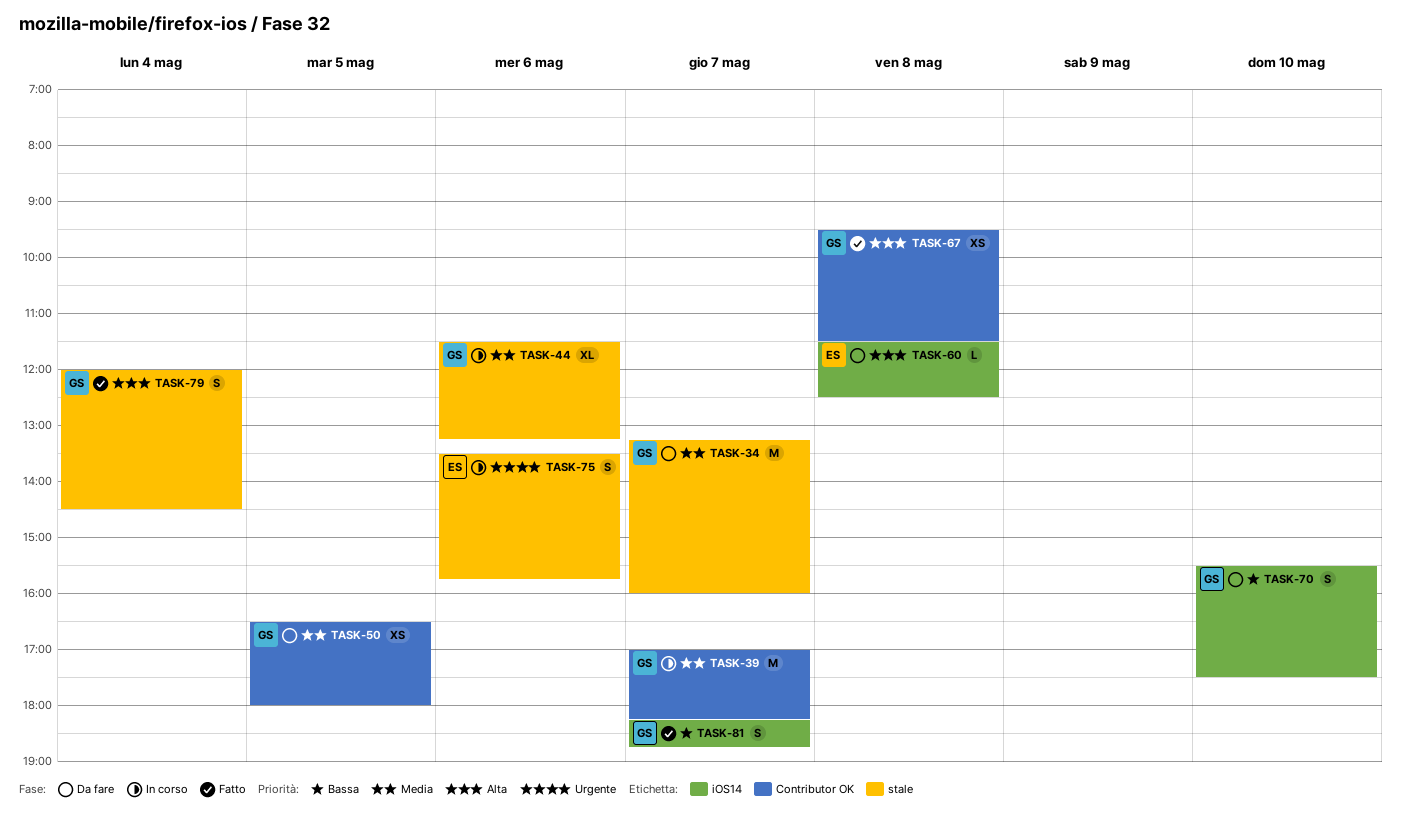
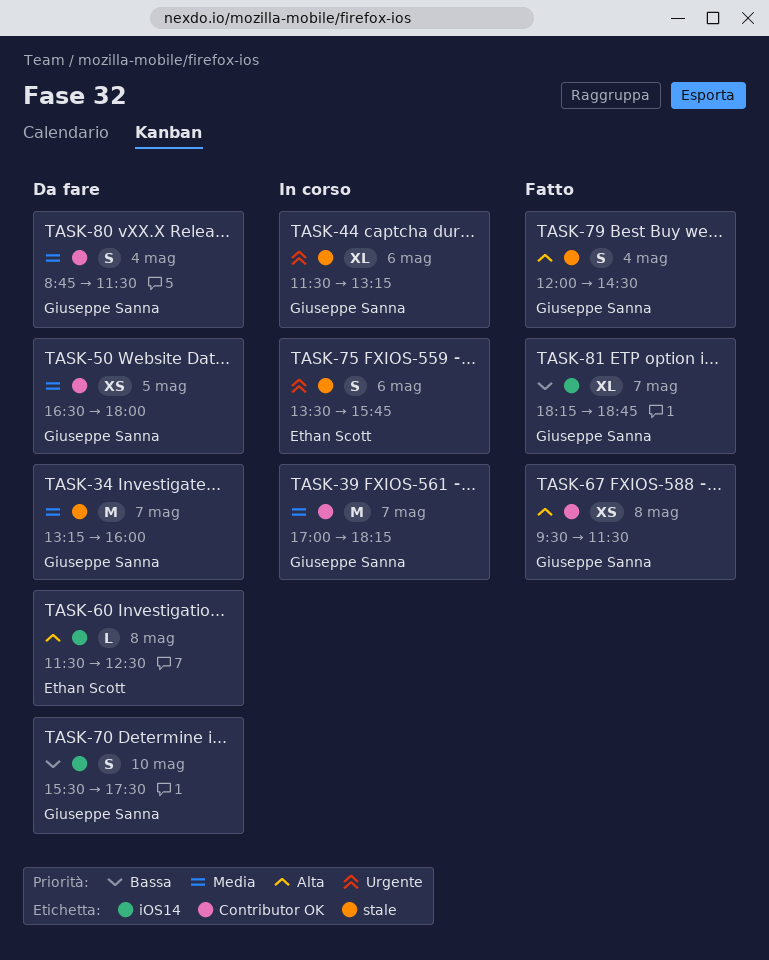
TASK-44, priority: Media -> Urgente
TASK-80: none -> present
TASK-81, estimate: S -> XL

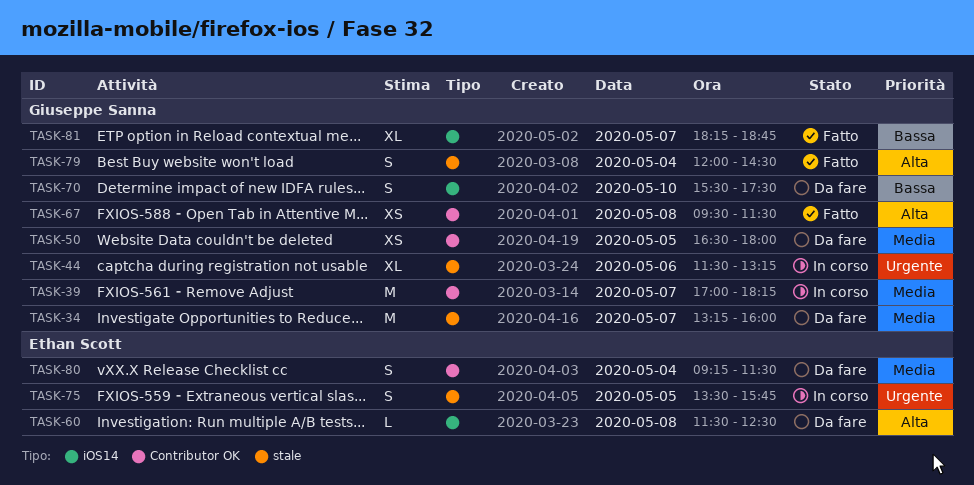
TASK-75, day: May 6 -> May 5
TASK-80, owner: Giuseppe Sanna -> Ethan Scott
TASK-80, begins: 08:45 -> 09:15

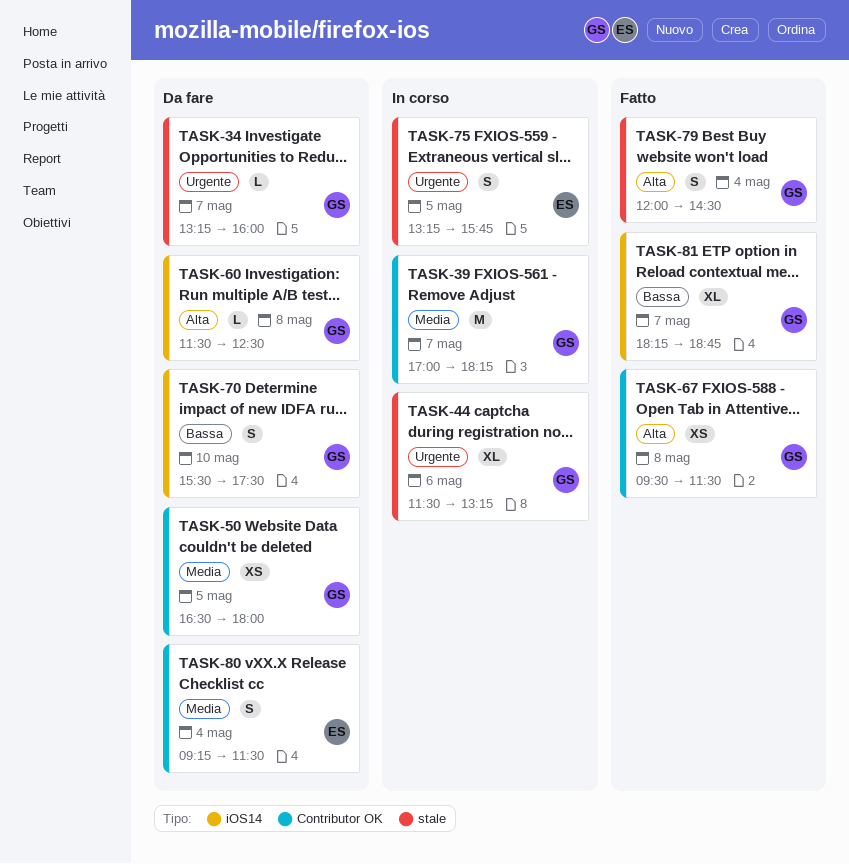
TASK-34, priority: Media -> Urgente
TASK-34, estimate: M -> L
TASK-60, owner: Ethan Scott -> Giuseppe Sanna
TASK-75, begins: 13:30 -> 13:15

